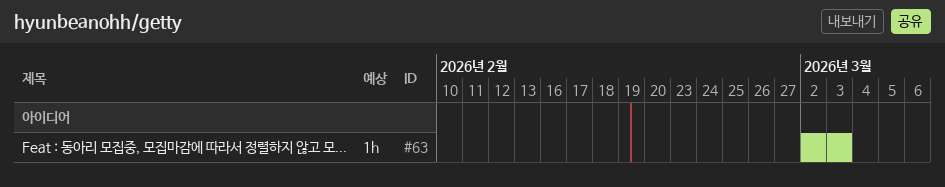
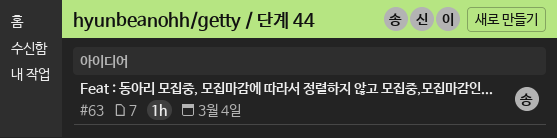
#63, due: Mar 3 -> Mar 4

